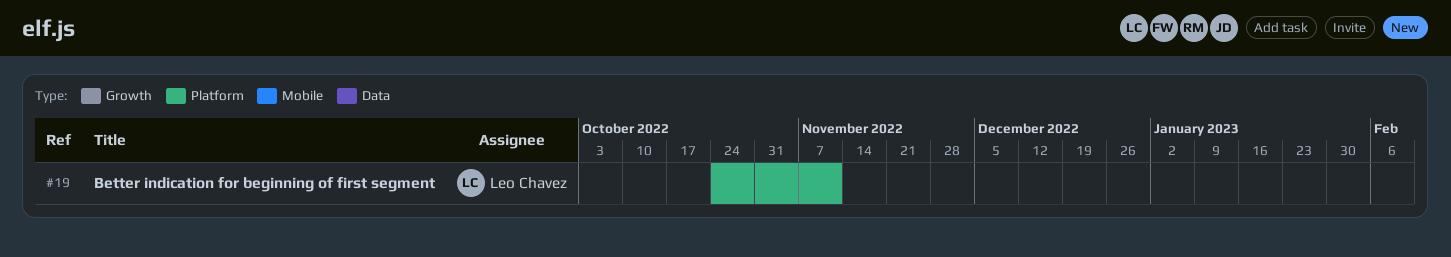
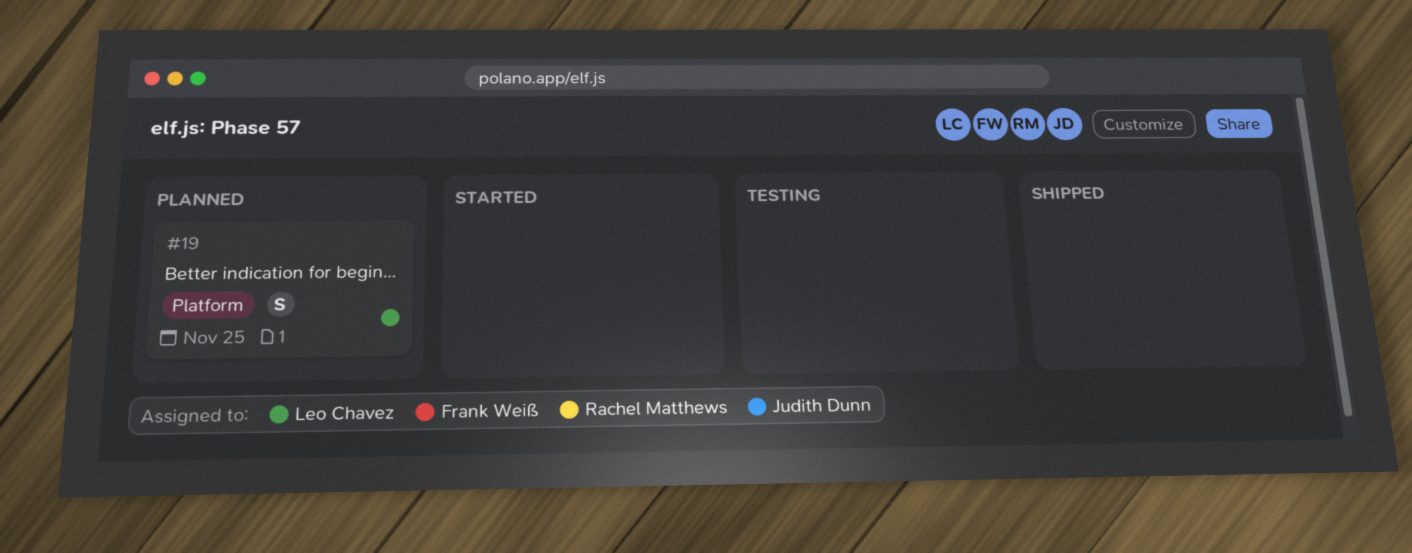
#19, due: Nov 11 -> Nov 25

